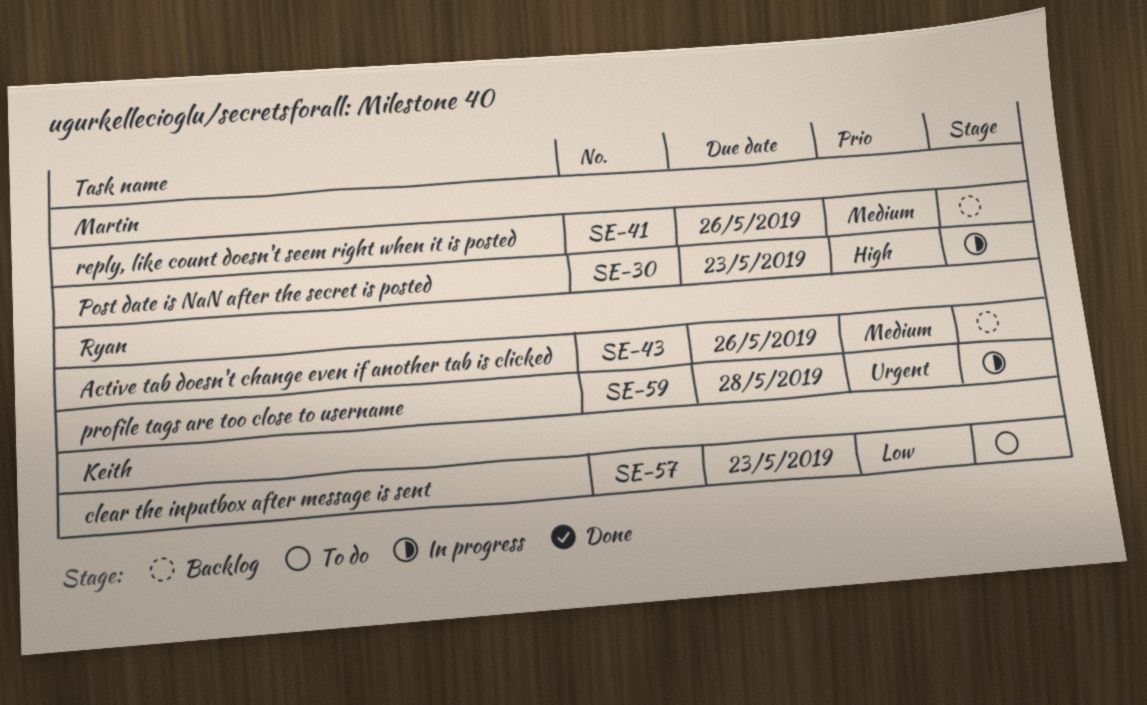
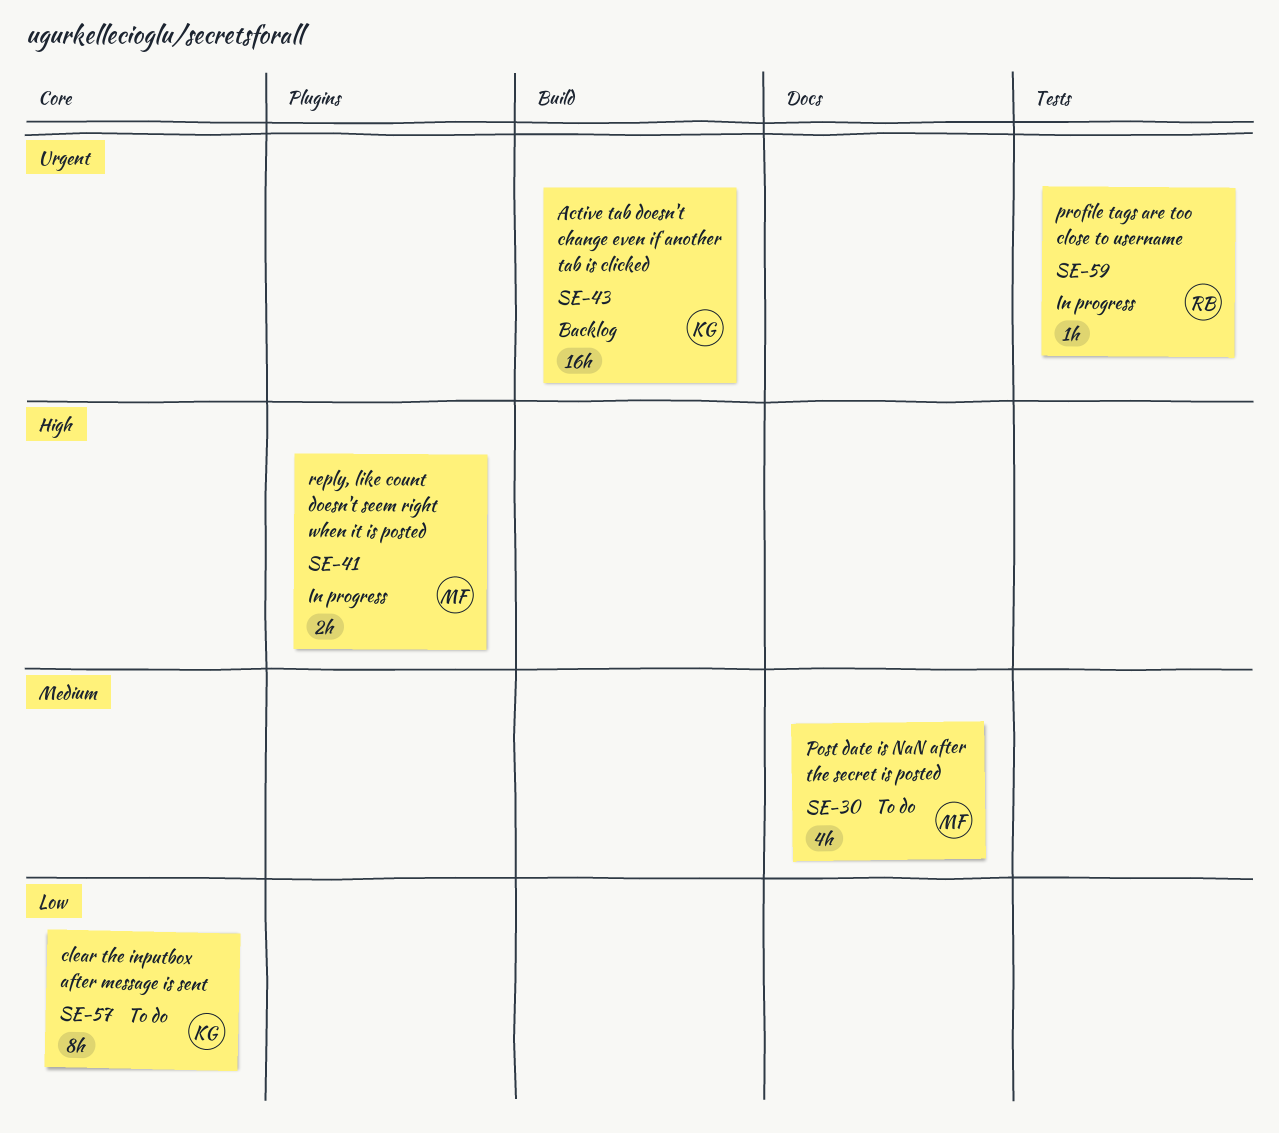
SE-30, status: In progress -> To do
SE-30, priority: High -> Medium
SE-41, status: Backlog -> In progress
SE-41, priority: Medium -> High
SE-43, owner: Ryan -> Keith
SE-43, priority: Medium -> Urgent

